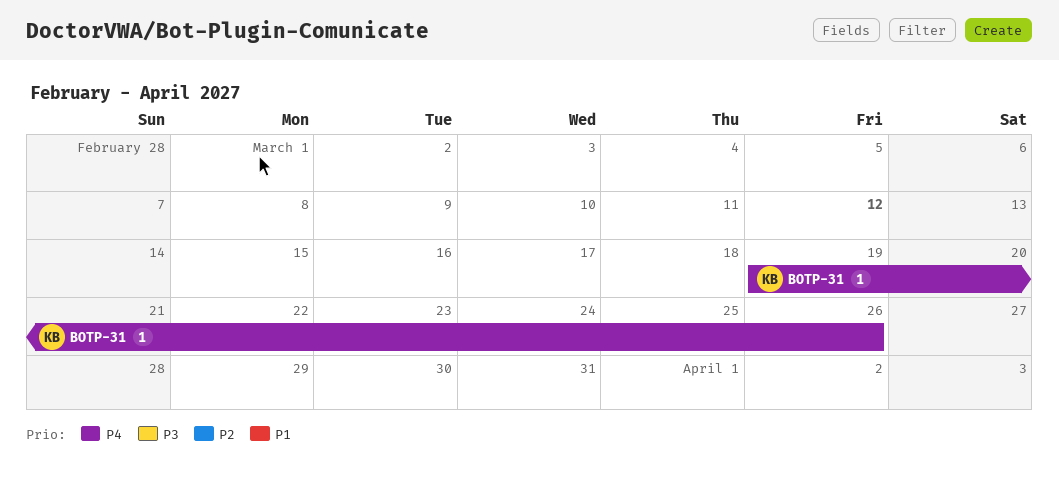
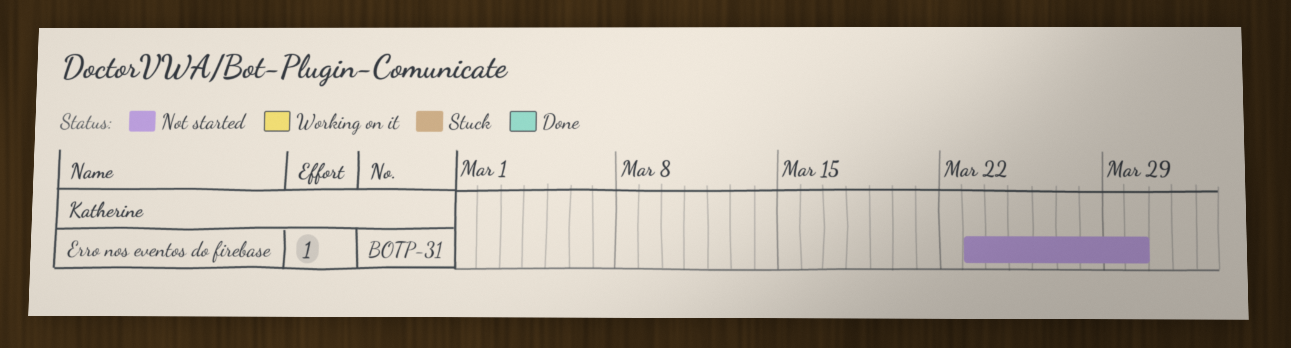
BOTP-31, start: Mar 19 -> Mar 23
BOTP-31, due: Mar 26 -> Mar 30

